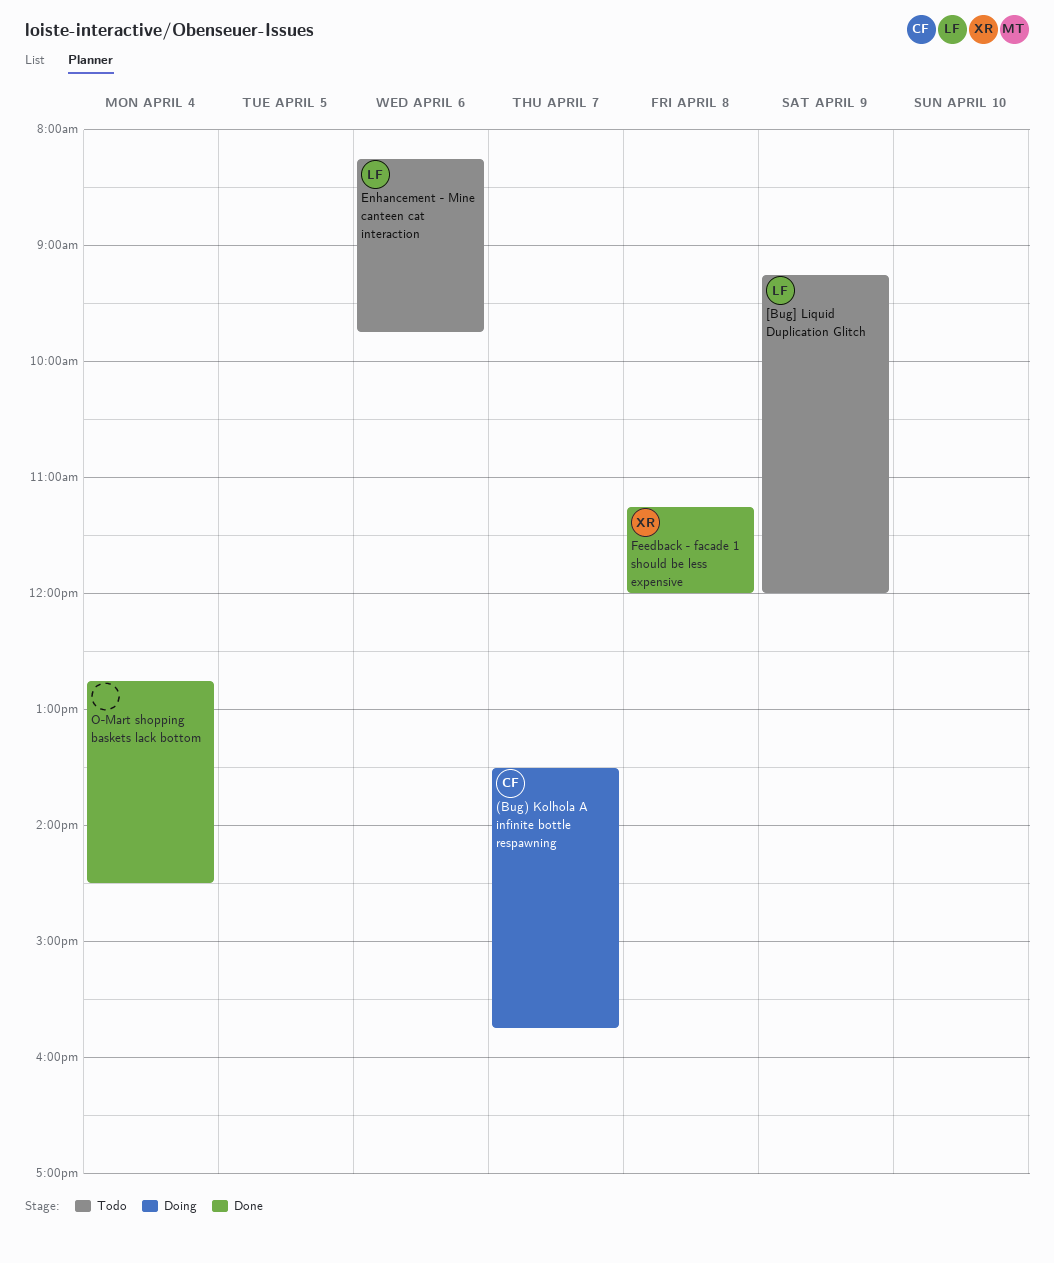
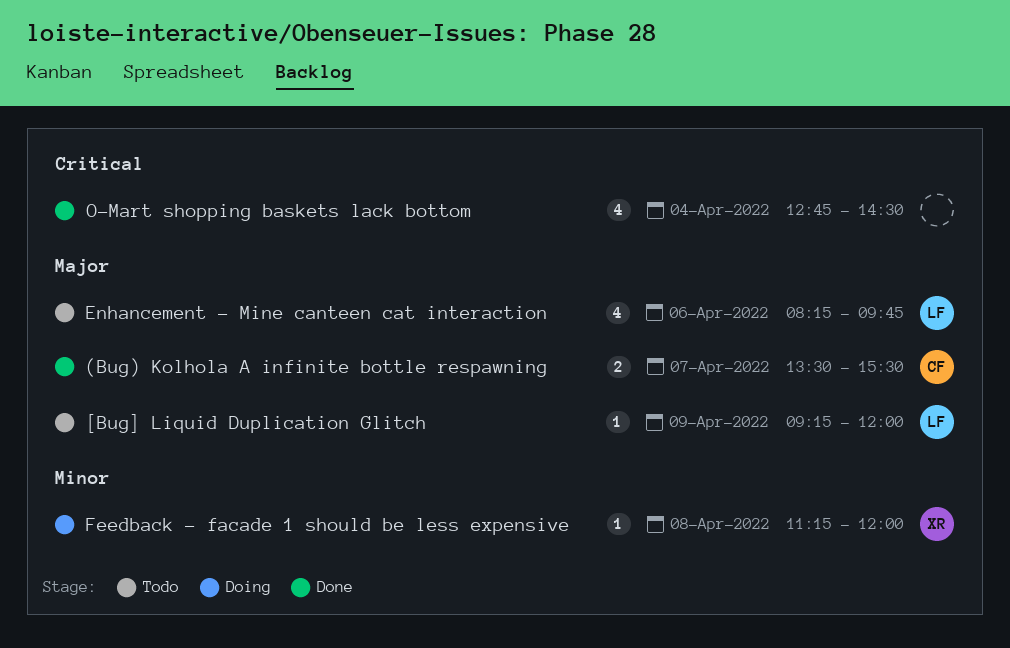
(Bug) Kolhola A infinite bottle respawning, status: Doing -> Done
(Bug) Kolhola A infinite bottle respawning, ends: 15:45 -> 15:30
Feedback - facade 1 should be less expensive, status: Done -> Doing

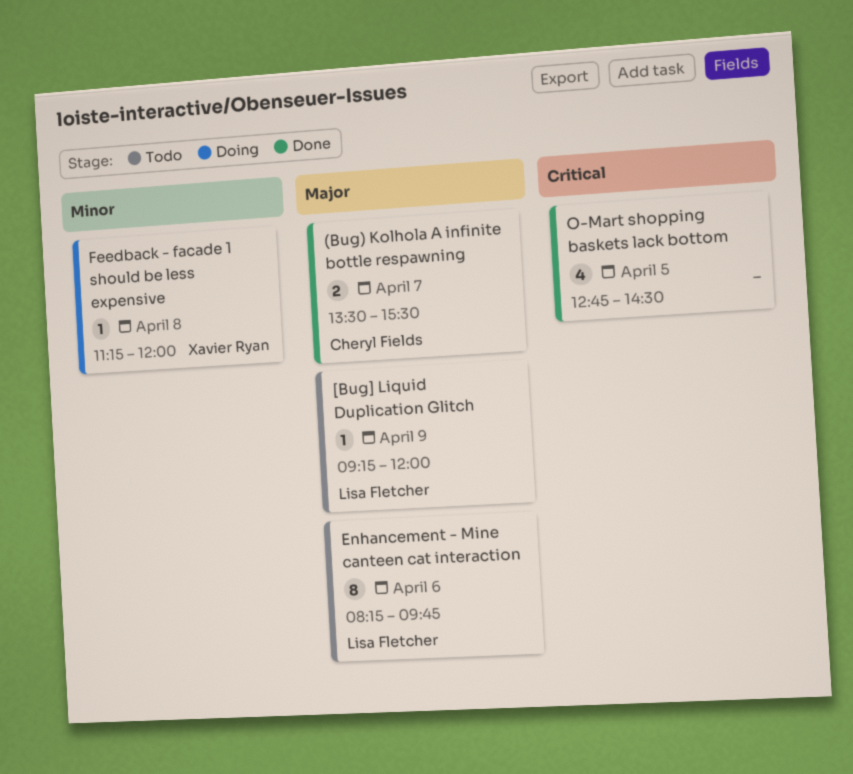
Enhancement - Mine canteen cat interaction, estimate: 4 -> 8
O-Mart shopping baskets lack bottom, day: Apr 4 -> Apr 5

